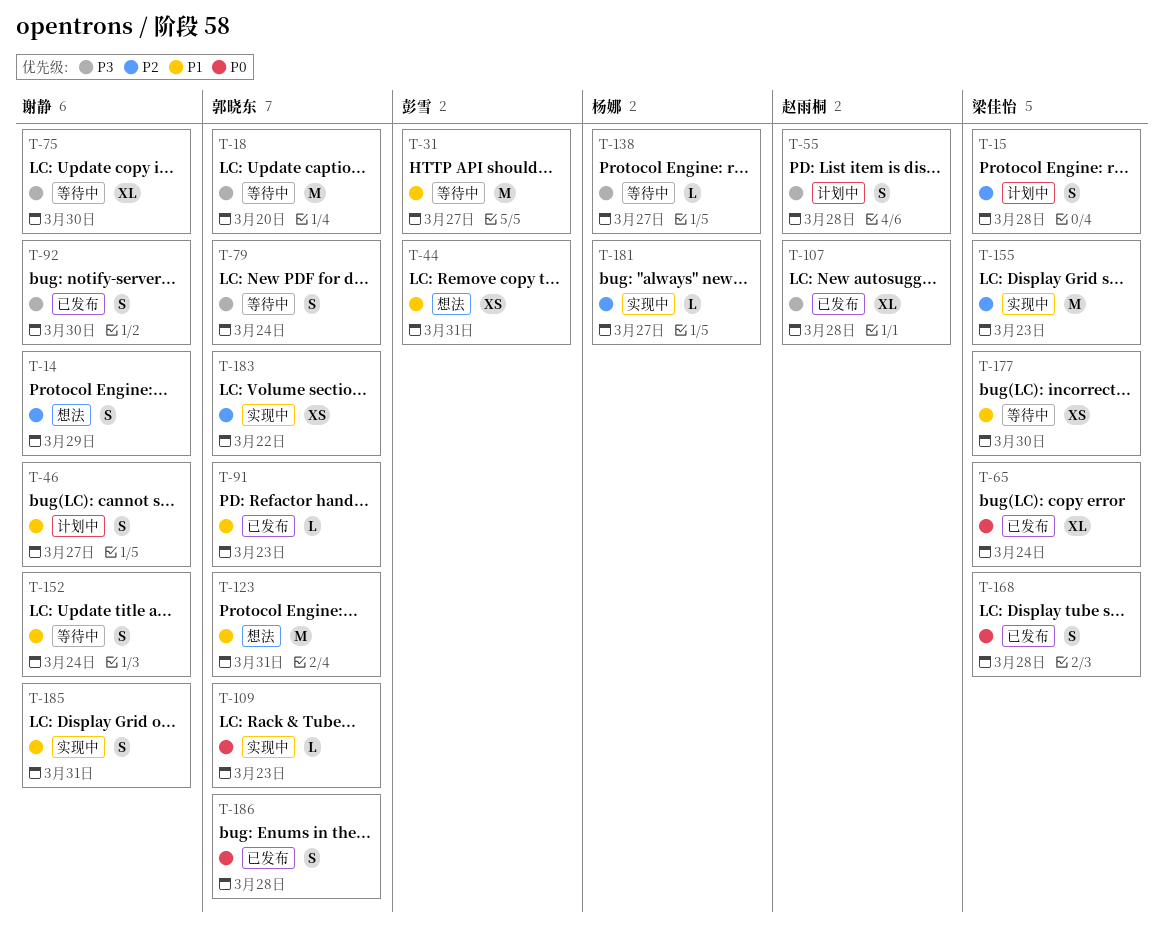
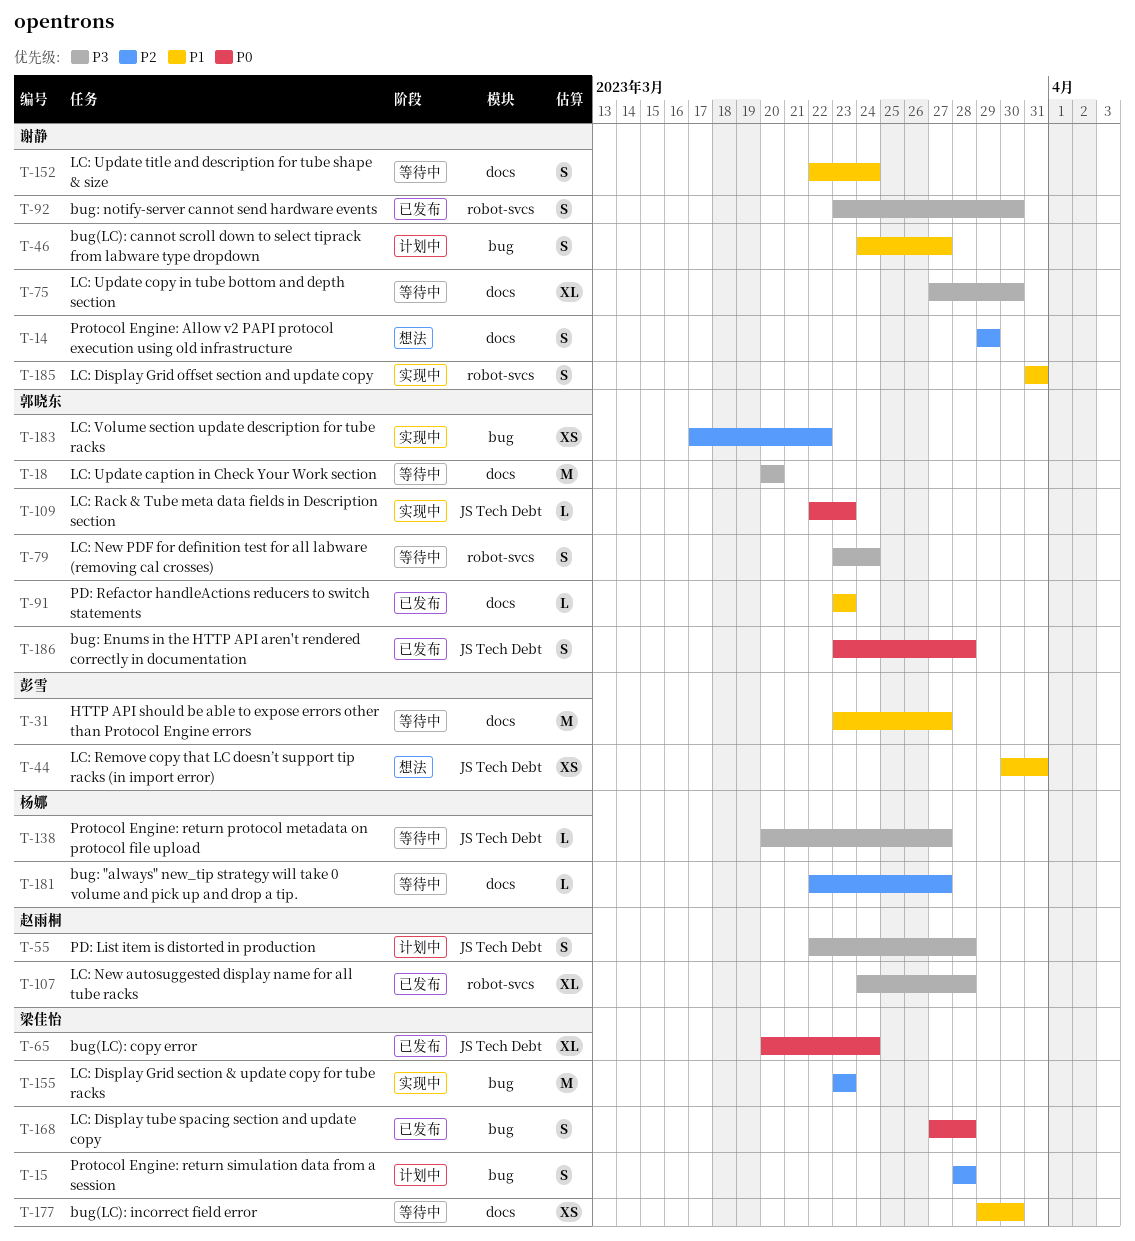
T-123: present -> none
T-181, status: 实现中 -> 等待中

